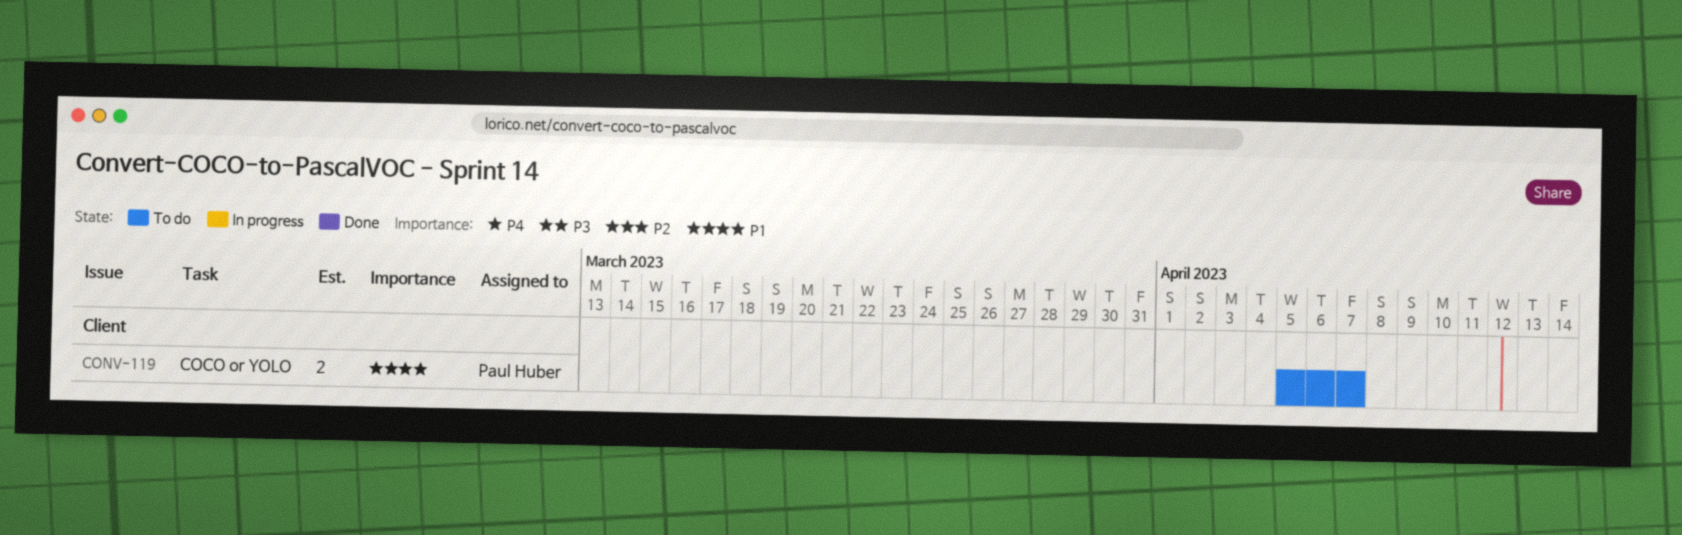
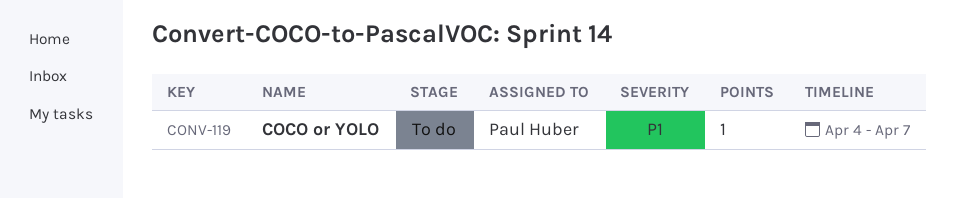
CONV-119, estimate: 2 -> 1
CONV-119, start: Apr 5 -> Apr 4

